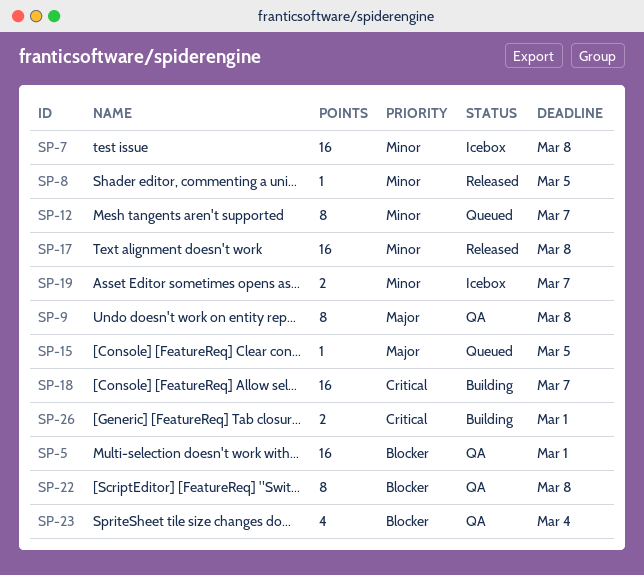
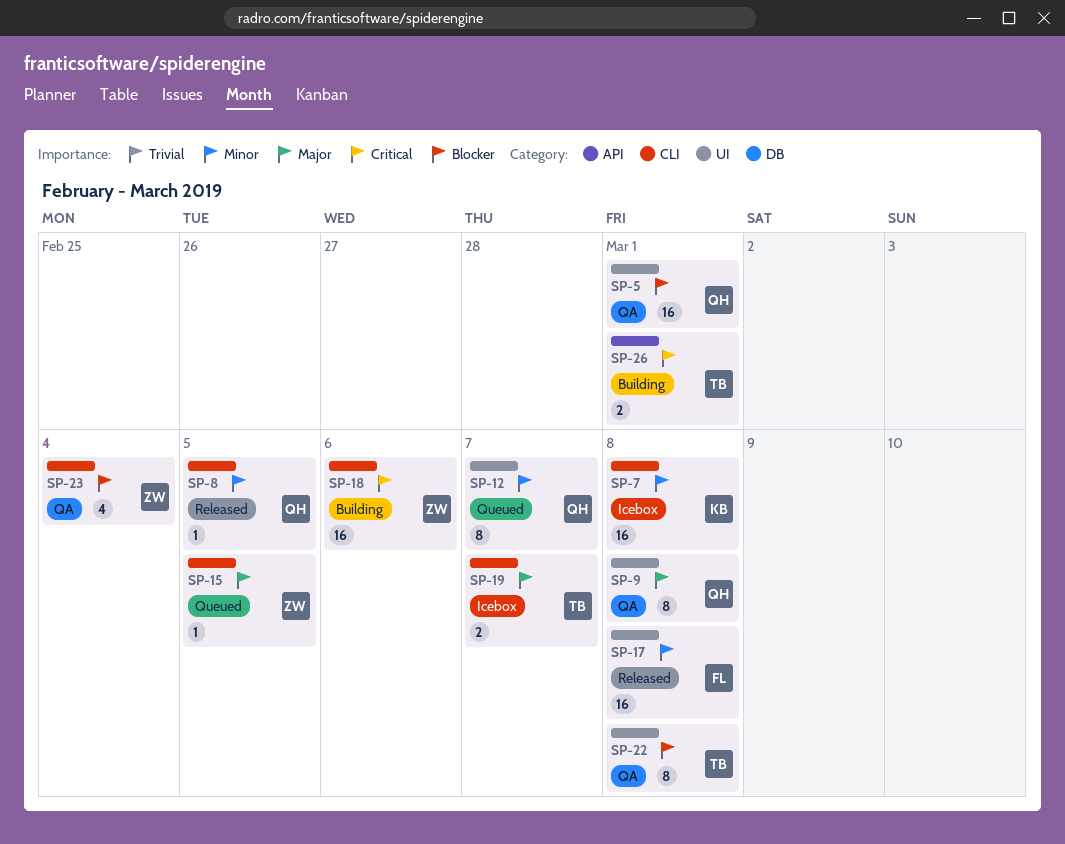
SP-18, due: Mar 7 -> Mar 6
SP-19, priority: Minor -> Major

